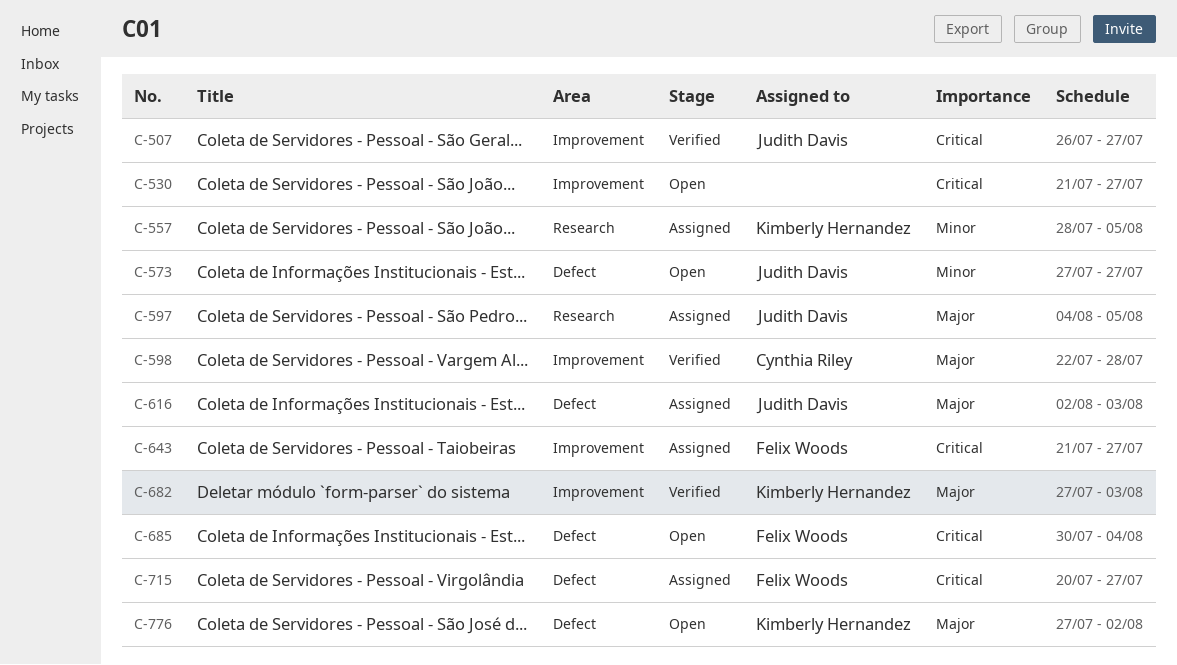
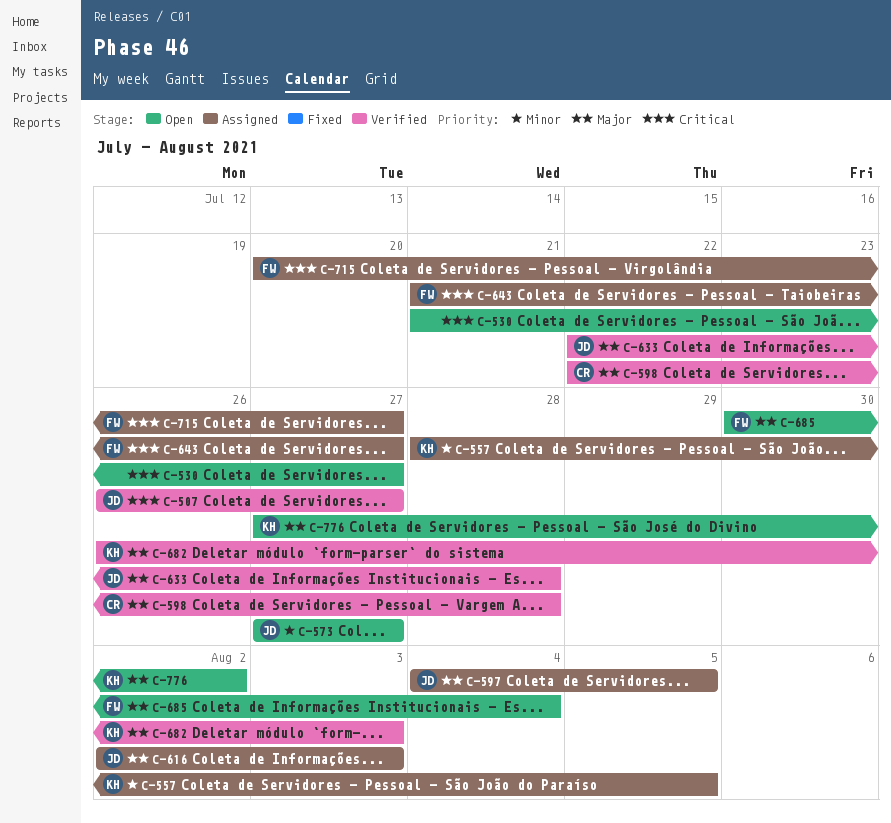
C-633: none -> present
C-682, start: Jul 27 -> Jul 26
C-685, priority: Critical -> Major

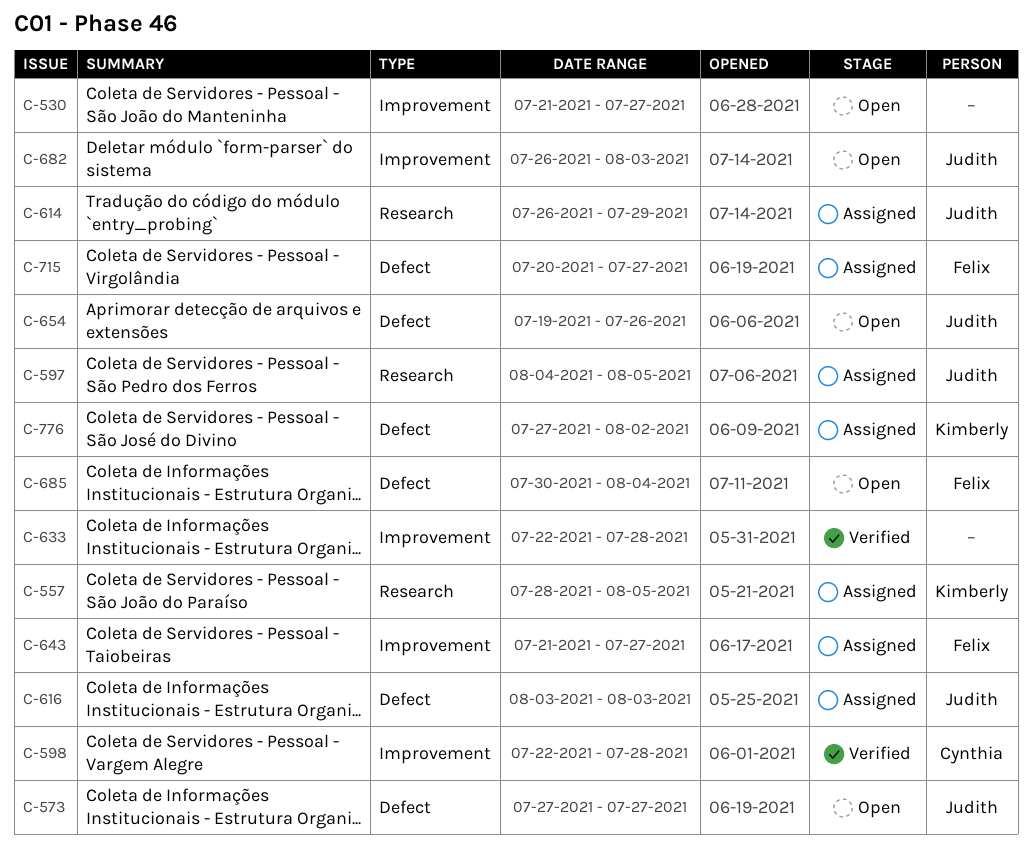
C-507: present -> none
C-614: none -> present
C-616, start: Aug 2 -> Aug 3
C-633, owner: Judith -> none
C-654: none -> present
C-682, status: Verified -> Open
C-682, owner: Kimberly -> Judith
C-776, status: Open -> Assigned

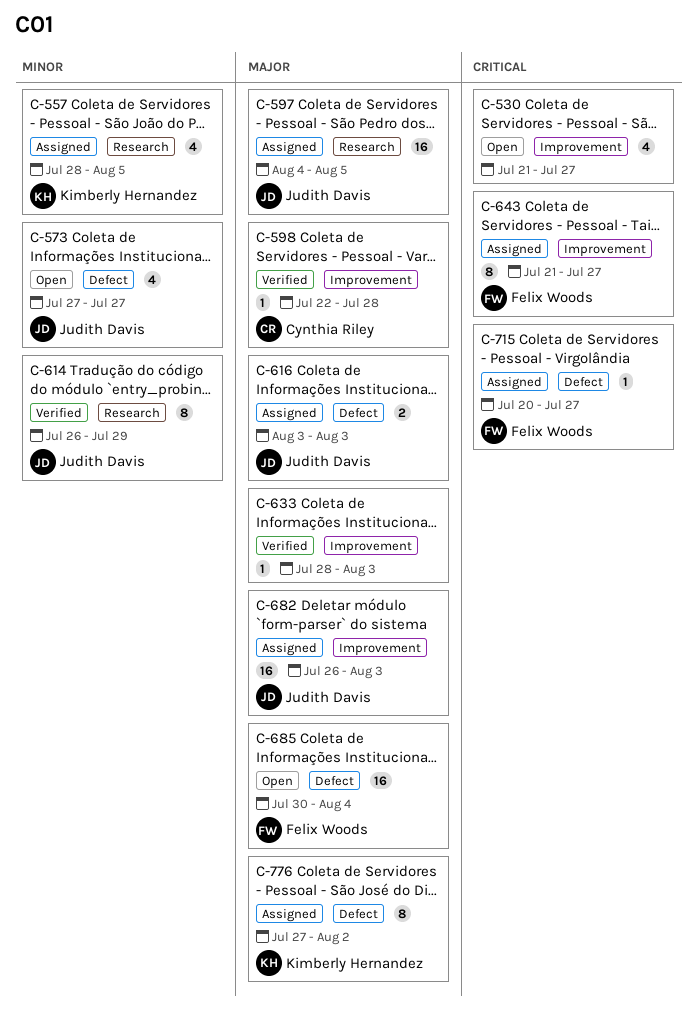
C-614, status: Assigned -> Verified
C-633, start: Jul 22 -> Jul 28
C-633, due: Jul 28 -> Aug 3
C-654: present -> none
C-682, status: Open -> Assigned

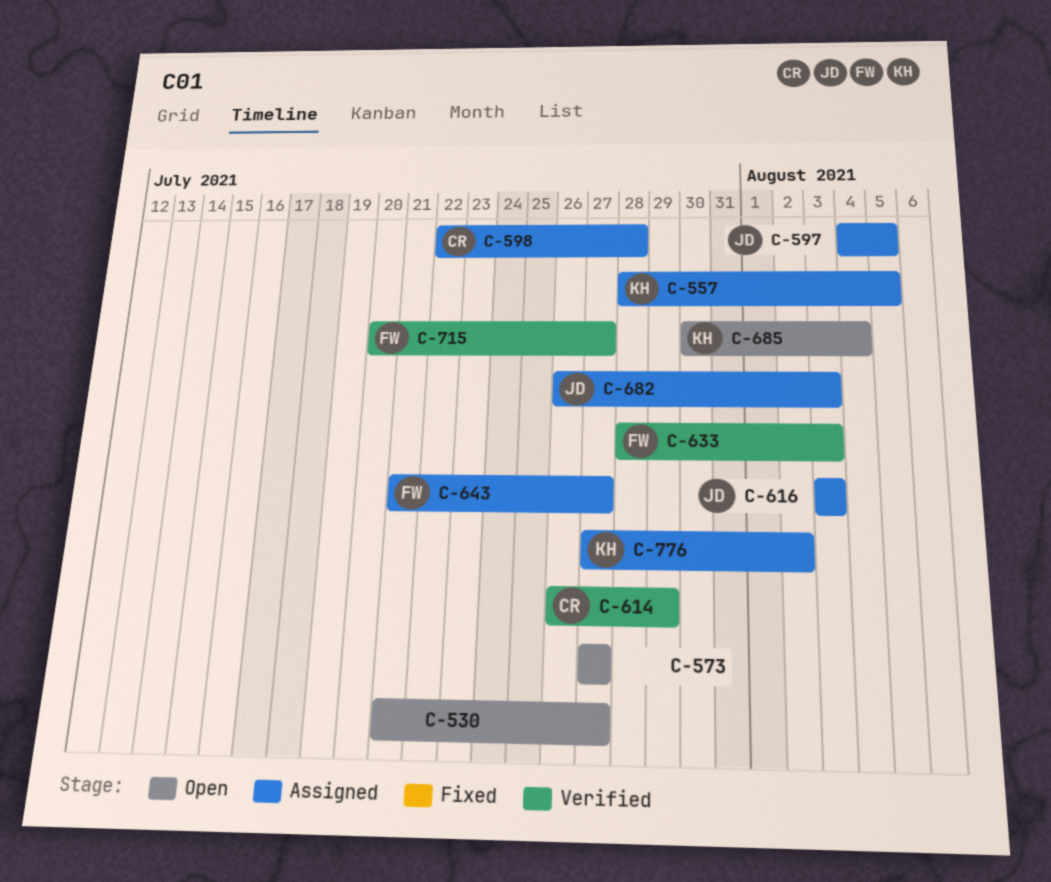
C-573, owner: Judith Davis -> none
C-598, status: Verified -> Assigned
C-614, owner: Judith Davis -> Cynthia Riley
C-633, owner: none -> Felix Woods
C-685, owner: Felix Woods -> Kimberly Hernandez
C-715, status: Assigned -> Verified

